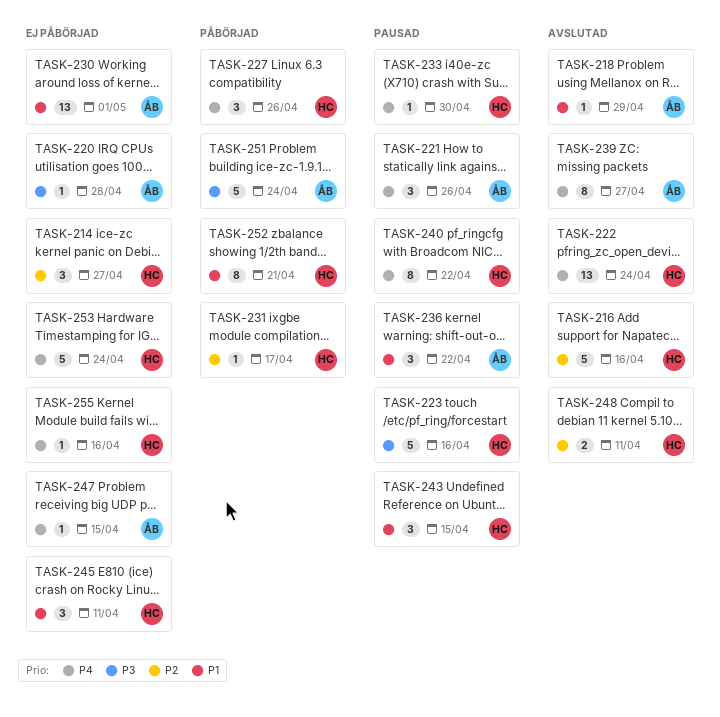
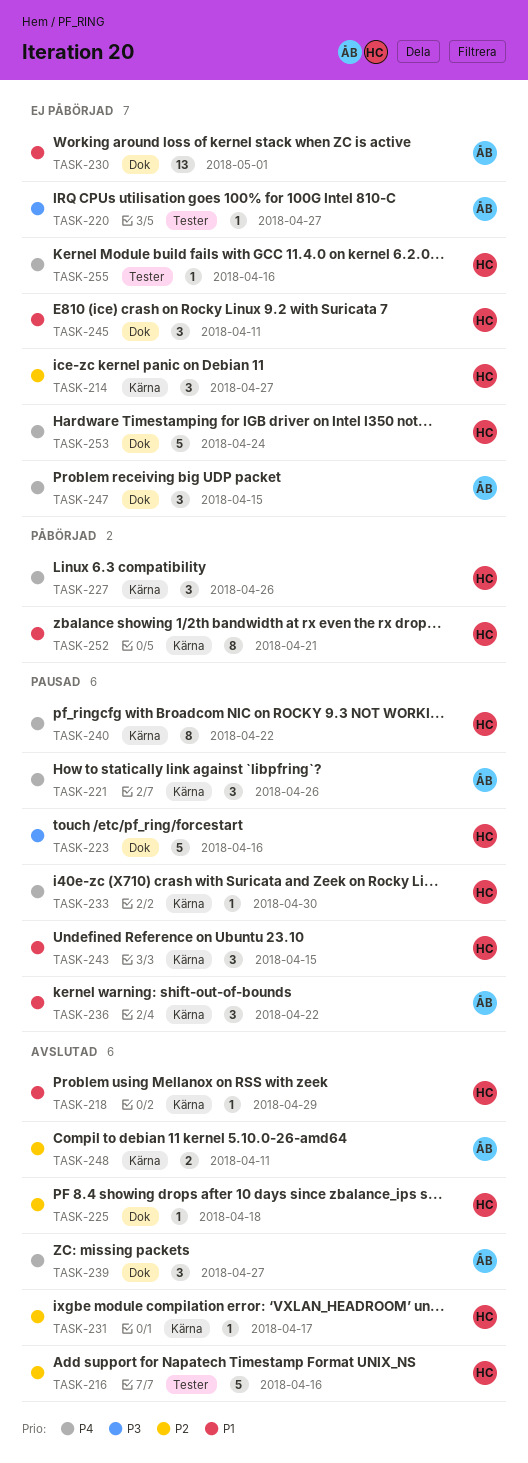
TASK-218, owner: ÅB -> HC
TASK-220, due: Apr 28 -> Apr 27
TASK-222: present -> none
TASK-225: none -> present
TASK-231, status: Påbörjad -> Avslutad
TASK-239, estimate: 8 -> 3
TASK-247, estimate: 1 -> 3
TASK-248, owner: HC -> ÅB
TASK-251: present -> none

